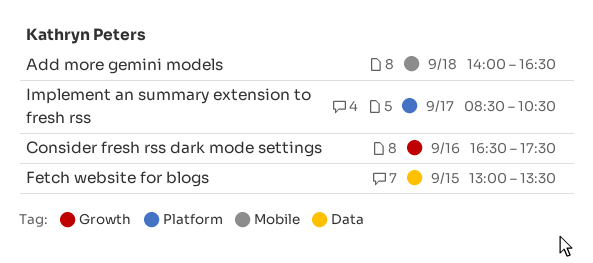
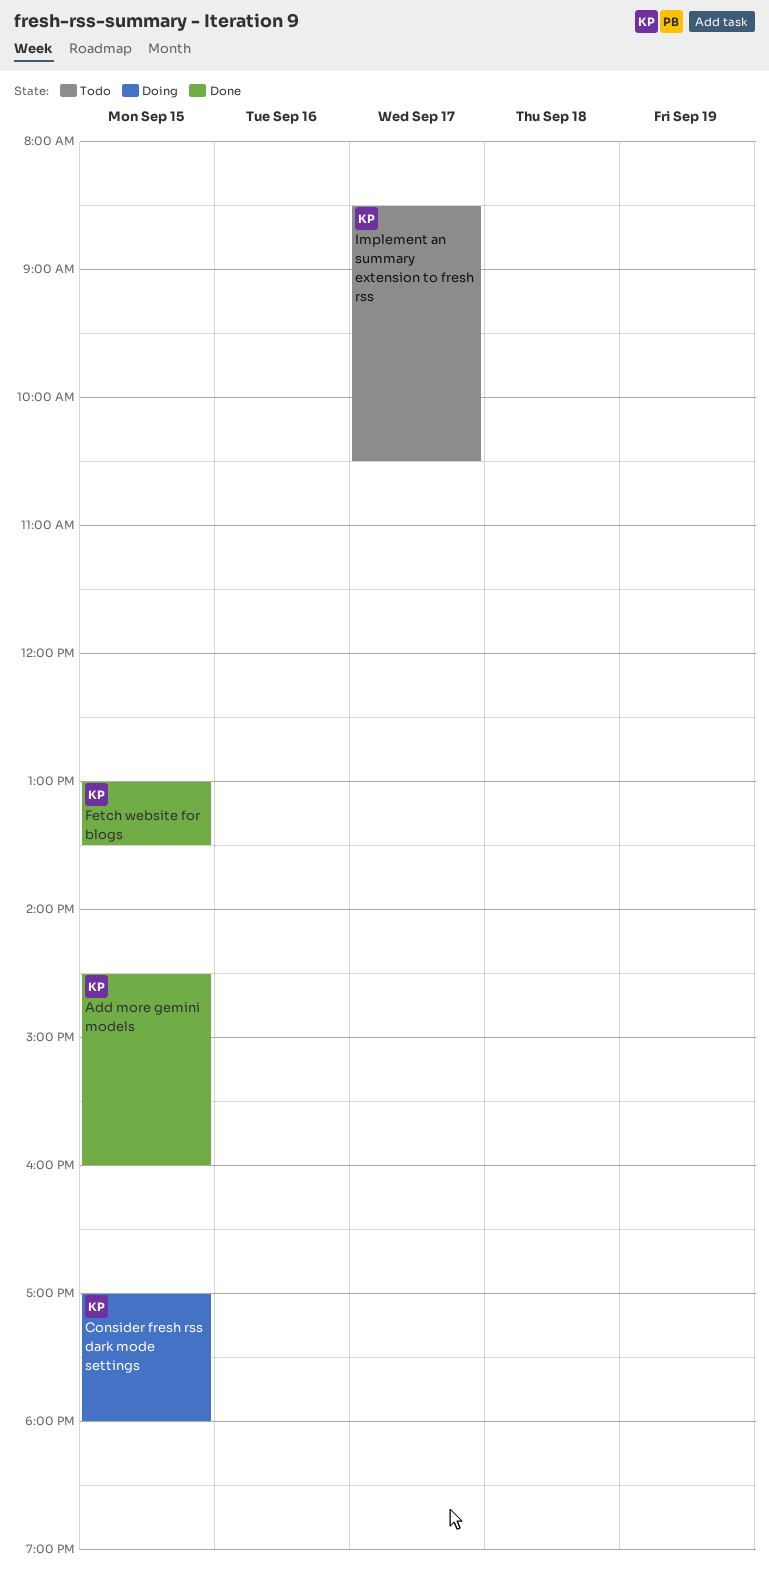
Add more gemini models, day: Sep 18 -> Sep 15
Add more gemini models, begins: 14:00 -> 14:30
Add more gemini models, ends: 16:30 -> 16:00
Consider fresh rss dark mode settings, day: Sep 16 -> Sep 15
Consider fresh rss dark mode settings, begins: 16:30 -> 17:00
Consider fresh rss dark mode settings, ends: 17:30 -> 18:00

